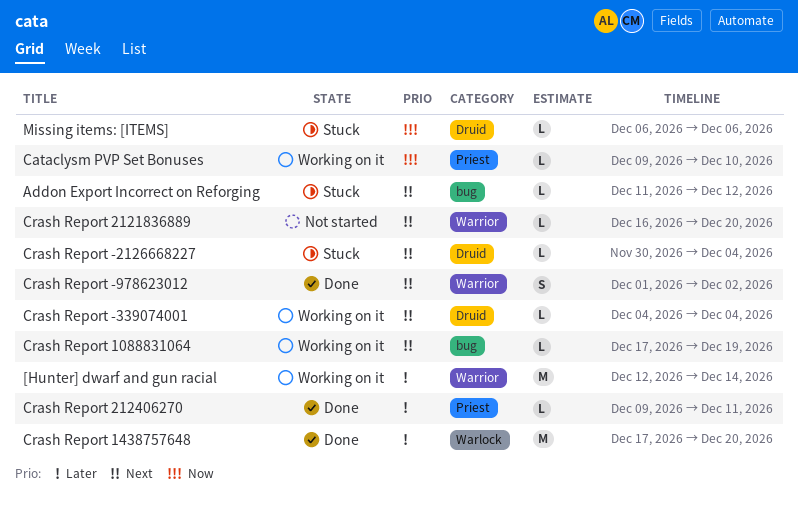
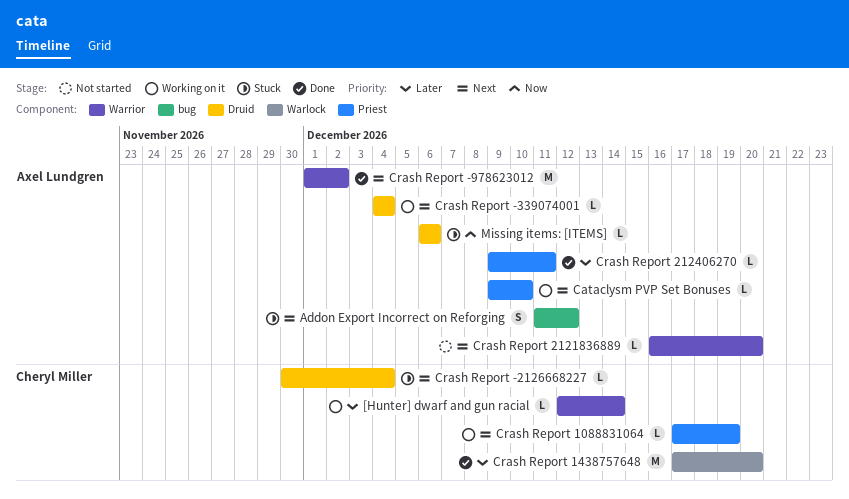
[Hunter] dwarf and gun racial, estimate: M -> L
Addon Export Incorrect on Reforging, estimate: L -> S
Cataclysm PVP Set Bonuses, priority: Now -> Next
Crash Report -978623012, estimate: S -> M
Crash Report 1088831064, label: bug -> Priest

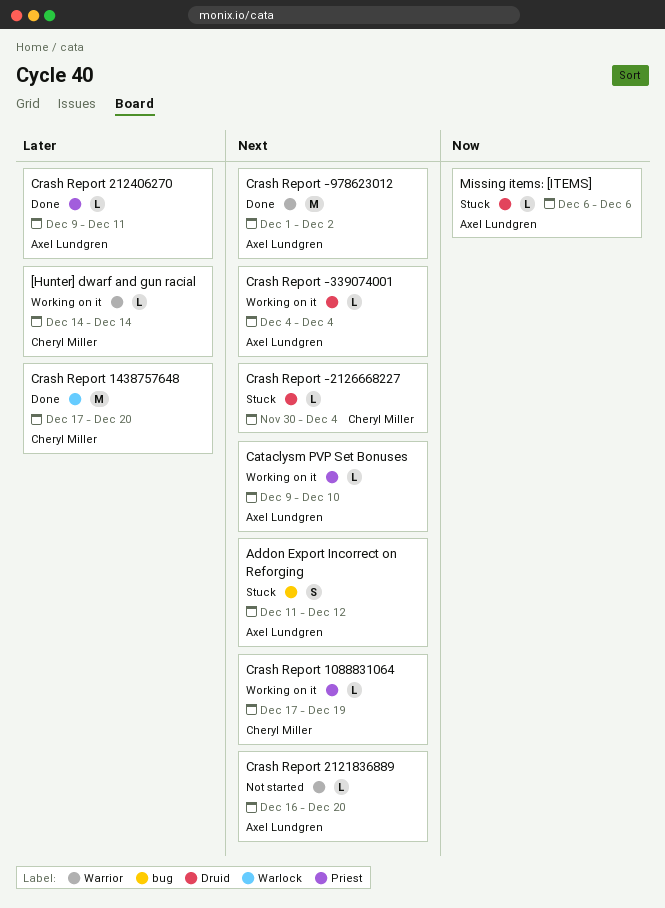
[Hunter] dwarf and gun racial, start: Dec 12 -> Dec 14

